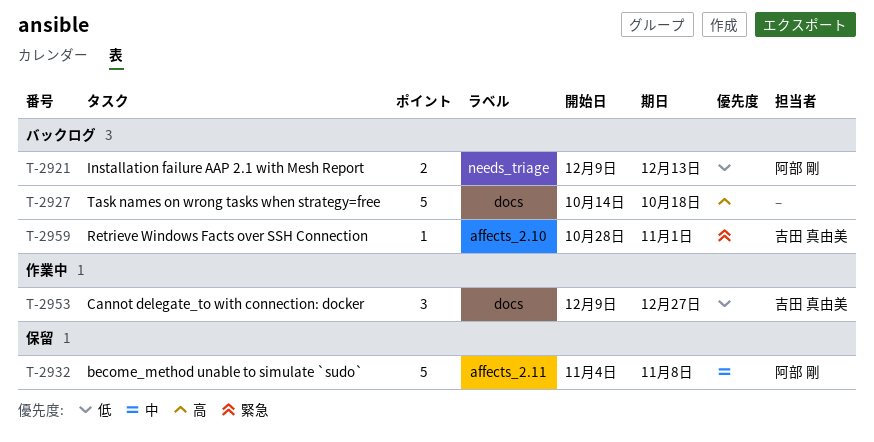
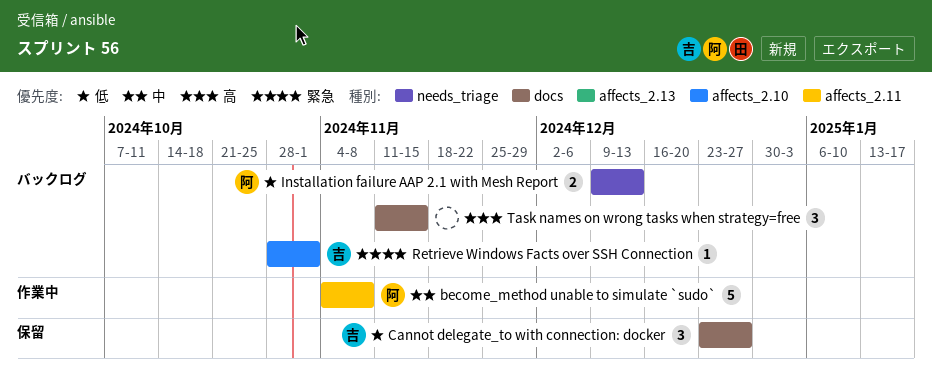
become_method unable to simulate `sudo`, status: 保留 -> 作業中
Cannot delegate_to with connection: docker, status: 作業中 -> 保留
Cannot delegate_to with connection: docker, start: Dec 9 -> Dec 23
Task names on wrong tasks when strategy=free, estimate: 5 -> 3
Task names on wrong tasks when strategy=free, start: Oct 14 -> Nov 11
Task names on wrong tasks when strategy=free, due: Oct 18 -> Nov 15

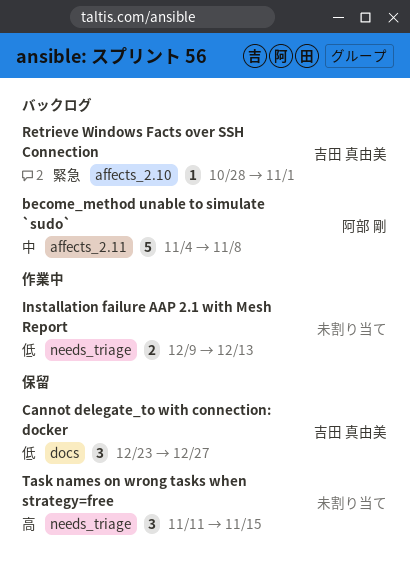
become_method unable to simulate `sudo`, status: 作業中 -> バックログ
Installation failure AAP 2.1 with Mesh Report, status: バックログ -> 作業中
Installation failure AAP 2.1 with Mesh Report, owner: 阿部 剛 -> none
Task names on wrong tasks when strategy=free, status: バックログ -> 保留
Task names on wrong tasks when strategy=free, label: docs -> needs_triage

